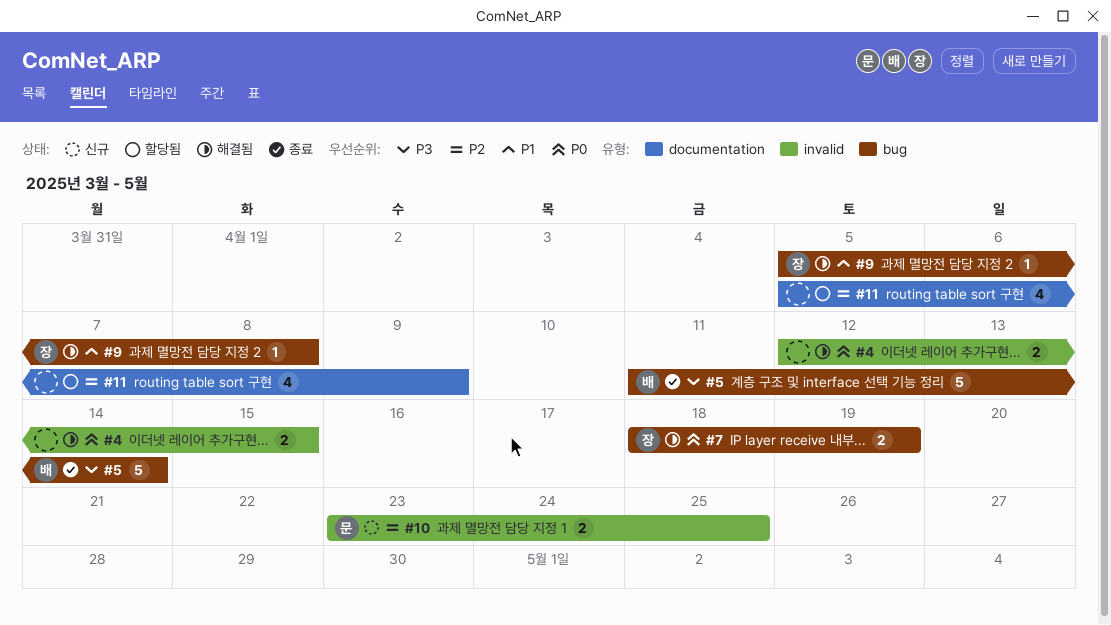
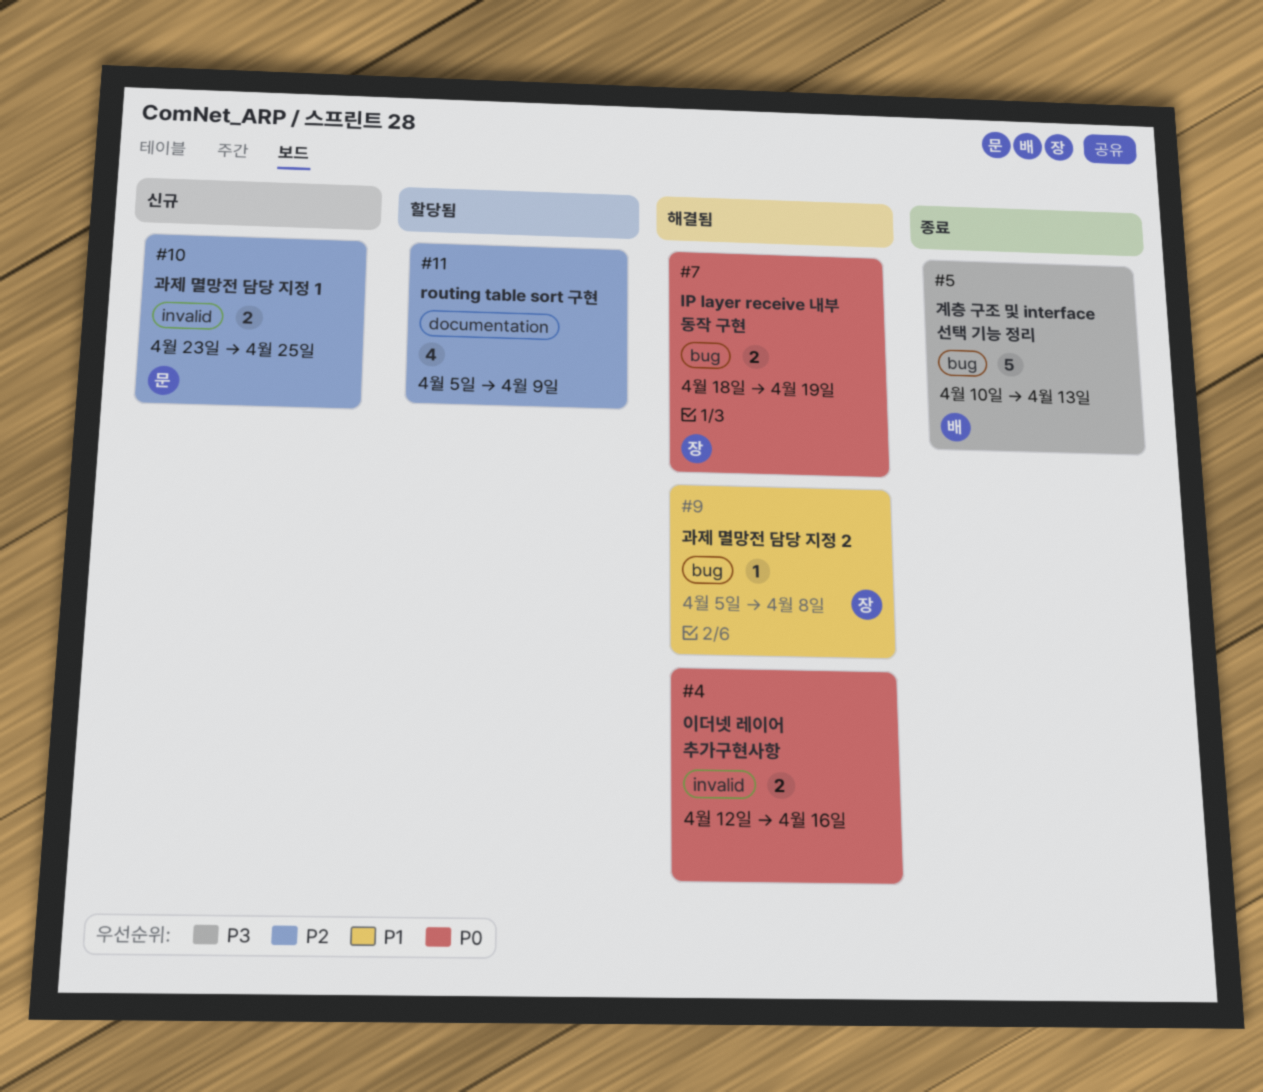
#4, due: Apr 15 -> Apr 16
#5, start: Apr 11 -> Apr 10
#5, due: Apr 14 -> Apr 13

